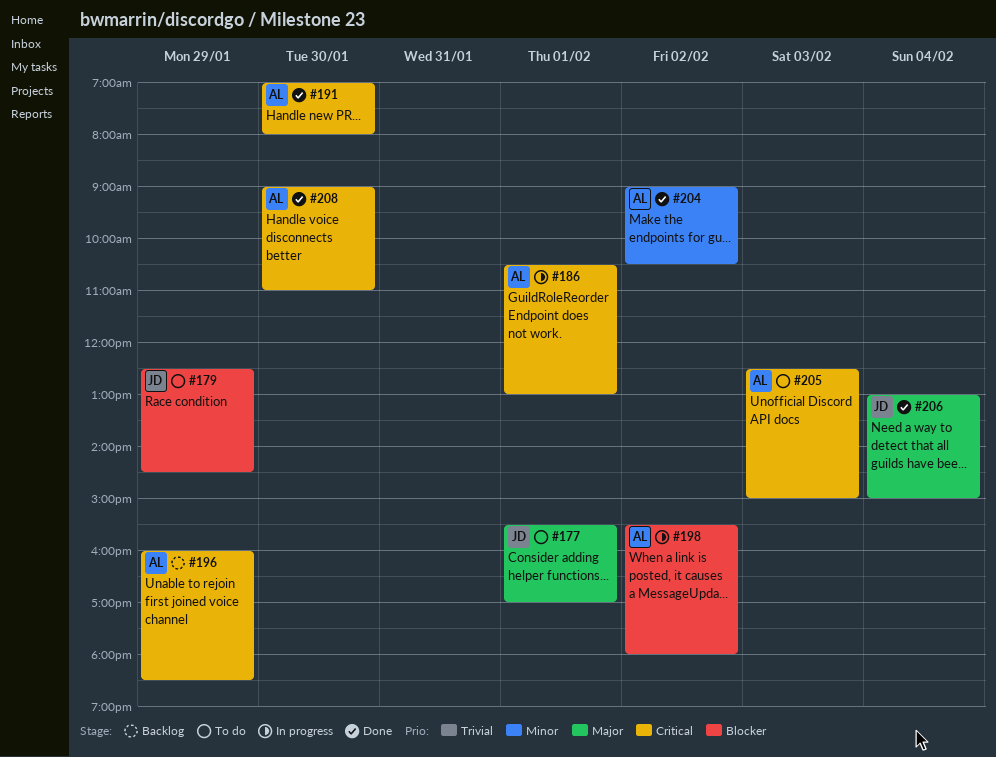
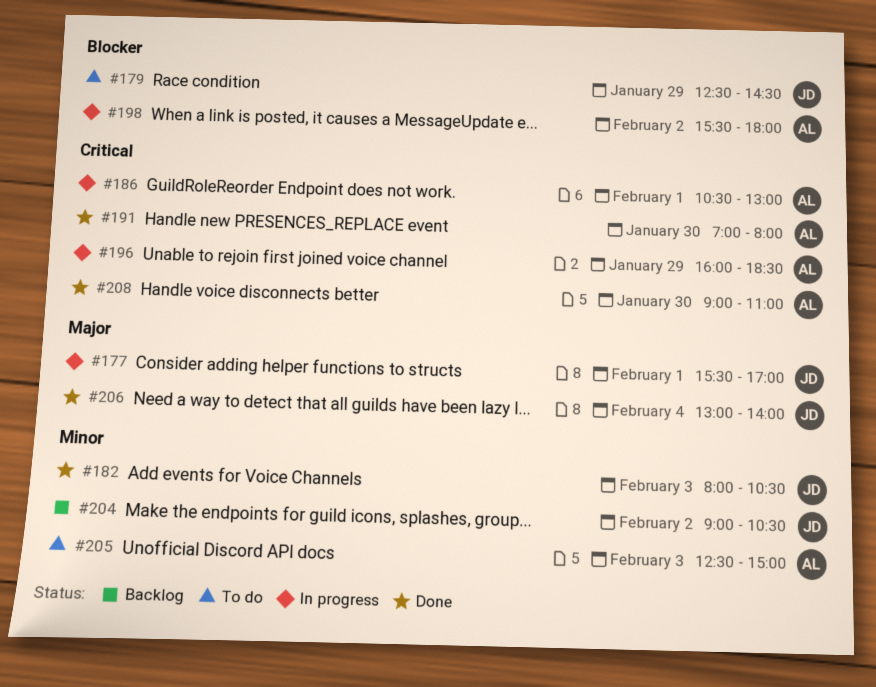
#177, status: To do -> In progress
#182: none -> present
#196, status: Backlog -> In progress
#204, status: Done -> Backlog
#204, owner: AL -> JD
#205, priority: Critical -> Minor
#206, ends: 15:00 -> 14:00

